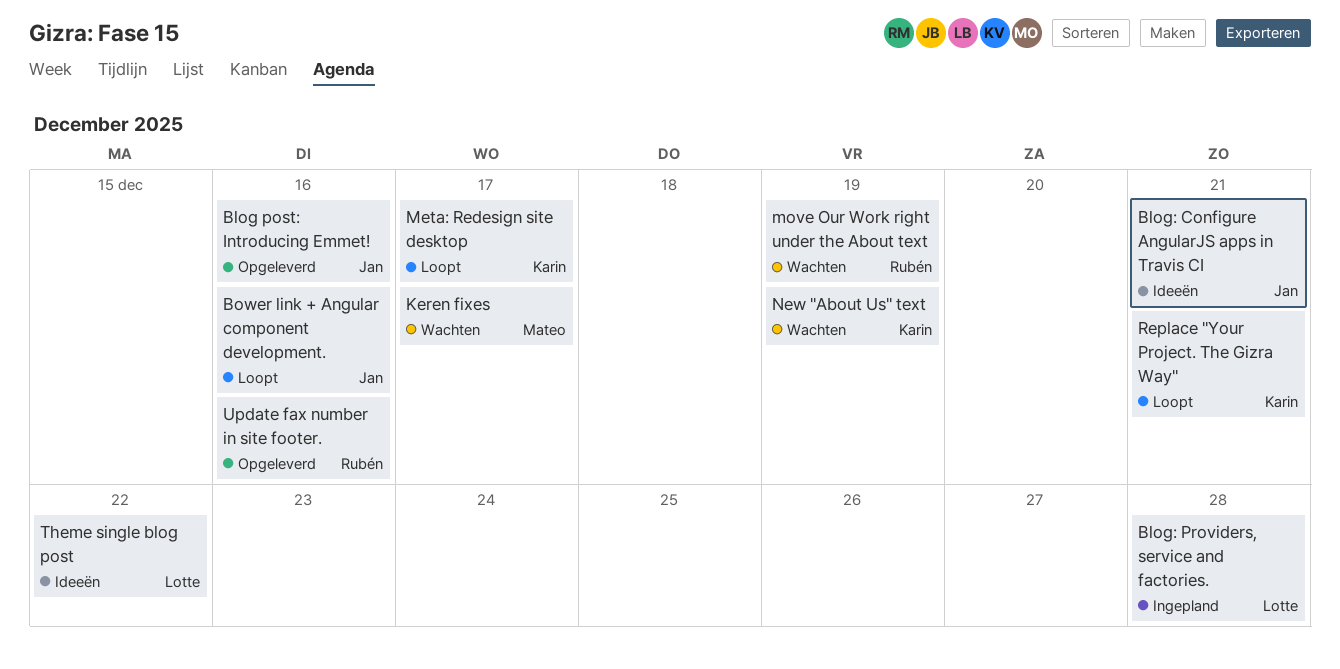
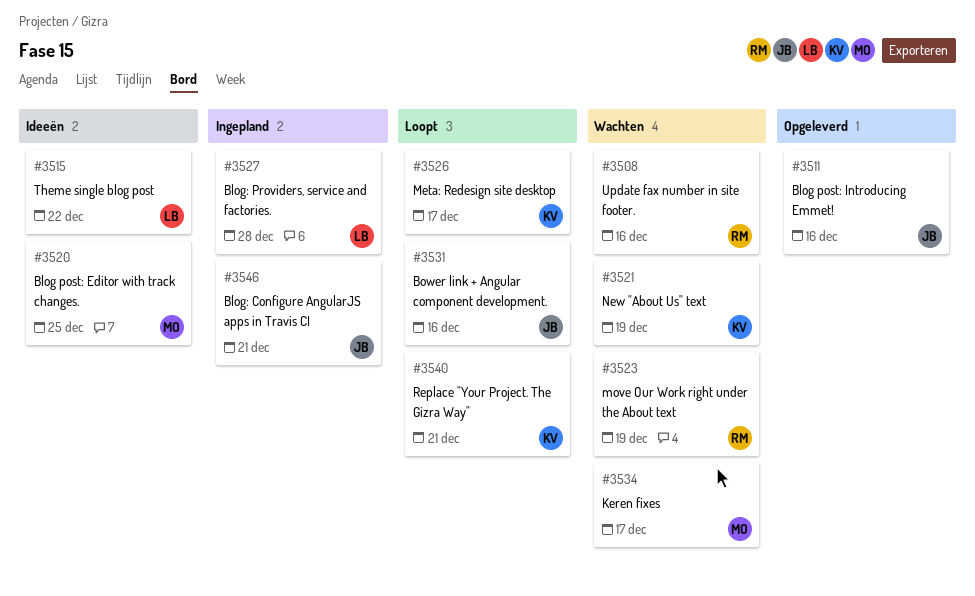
Blog post: Editor with track changes.: none -> present
Blog: Configure AngularJS apps in Travis CI, status: Ideeën -> Ingepland
Update fax number in site footer., status: Opgeleverd -> Wachten

